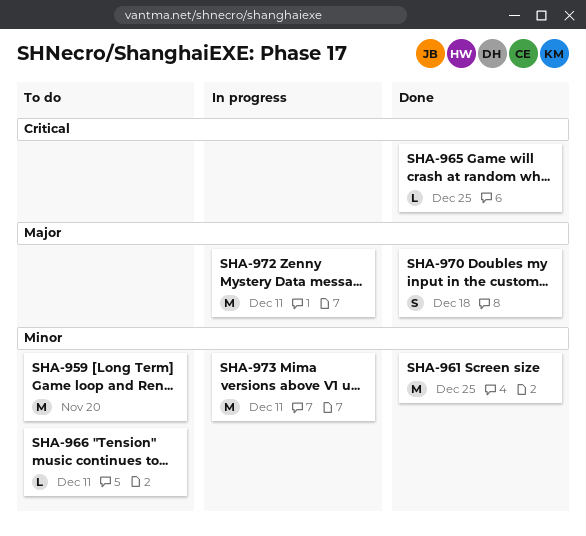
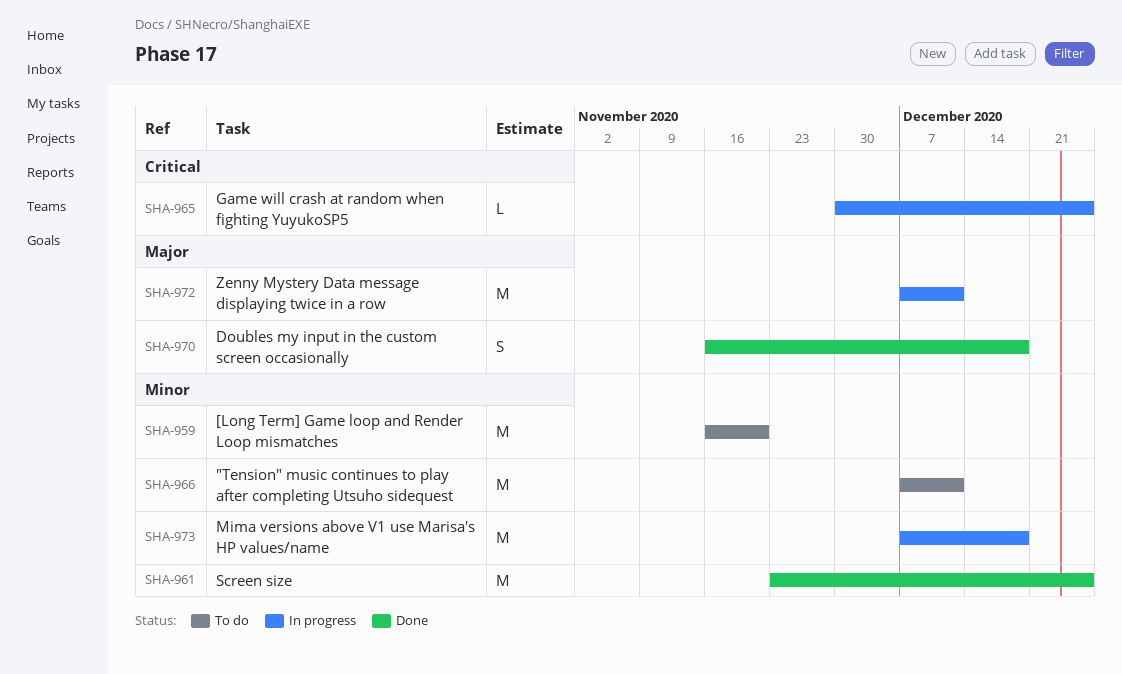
SHA-965, status: Done -> In progress
SHA-966, estimate: L -> M
SHA-973, due: Dec 11 -> Dec 18

